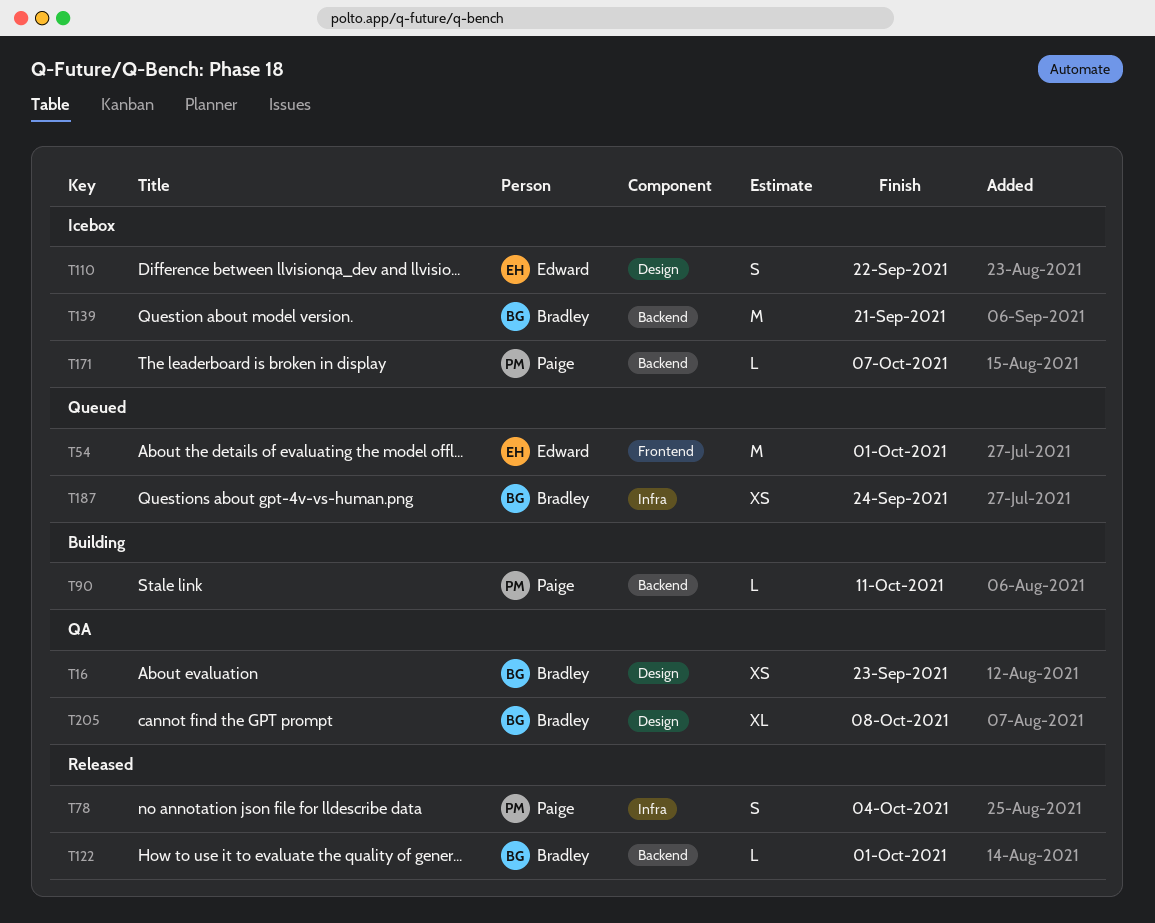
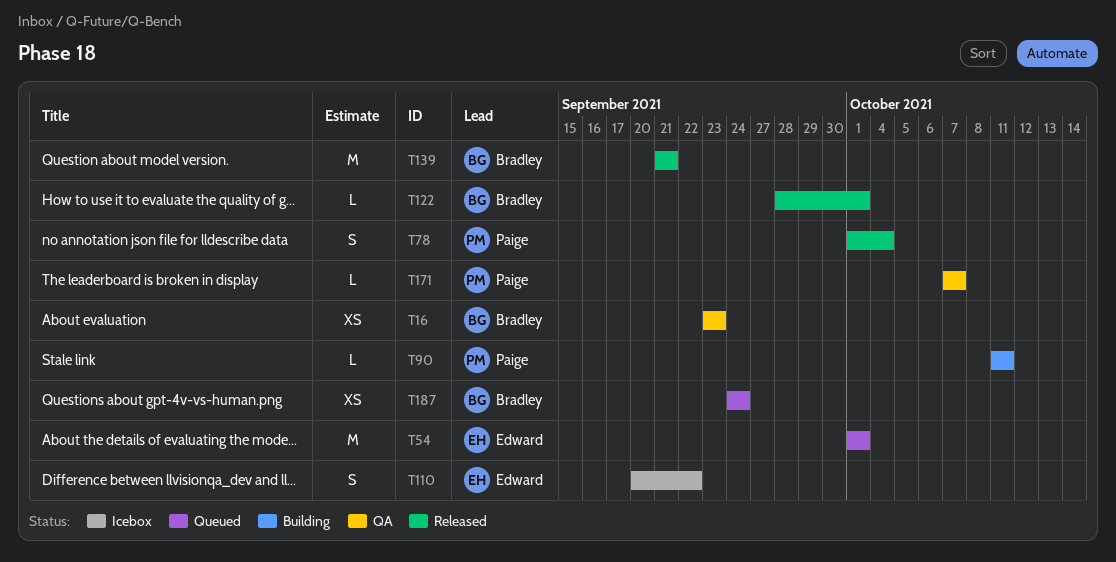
T139, status: Icebox -> Released
T171, status: Icebox -> QA
T205: present -> none

